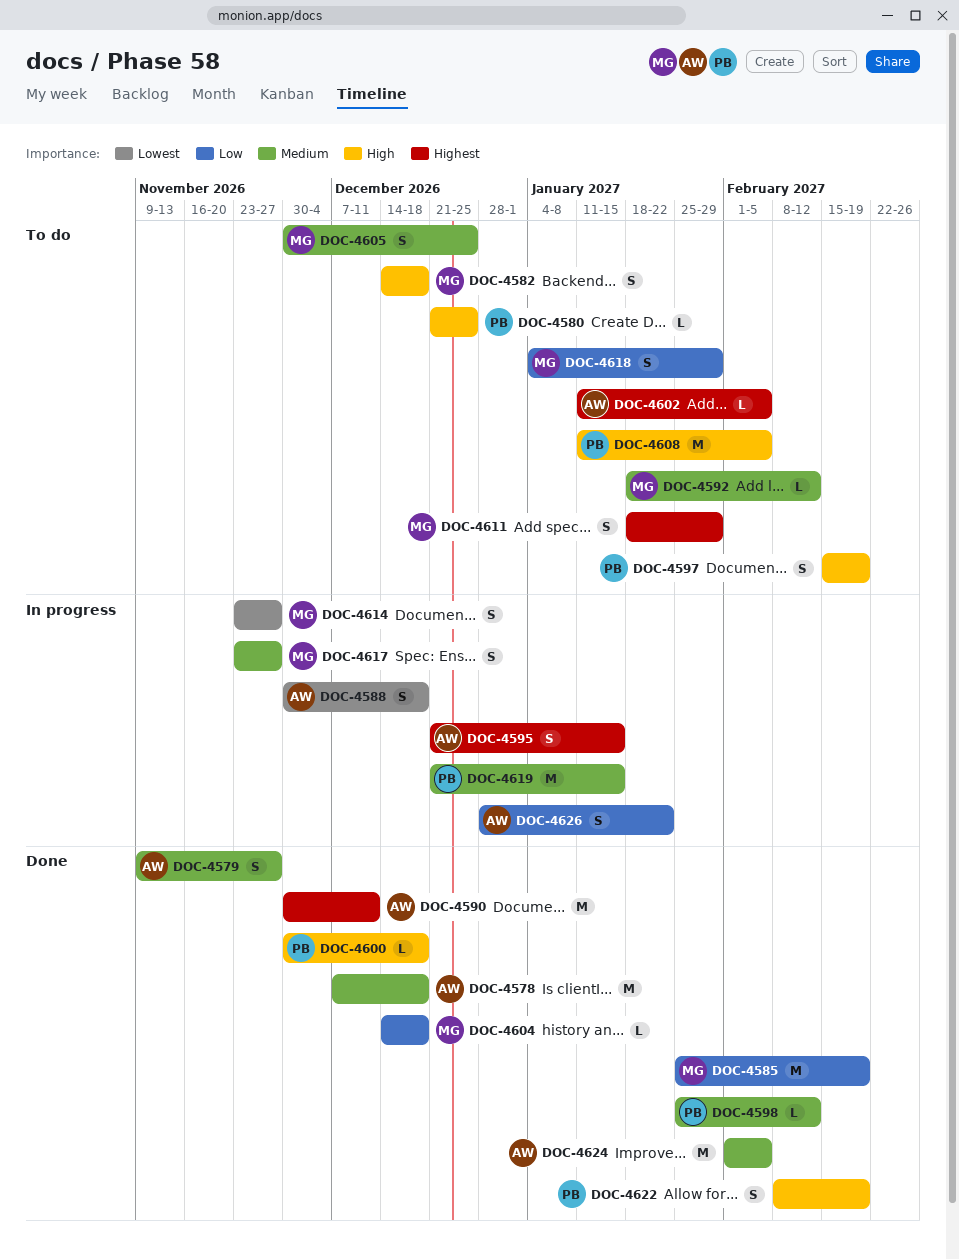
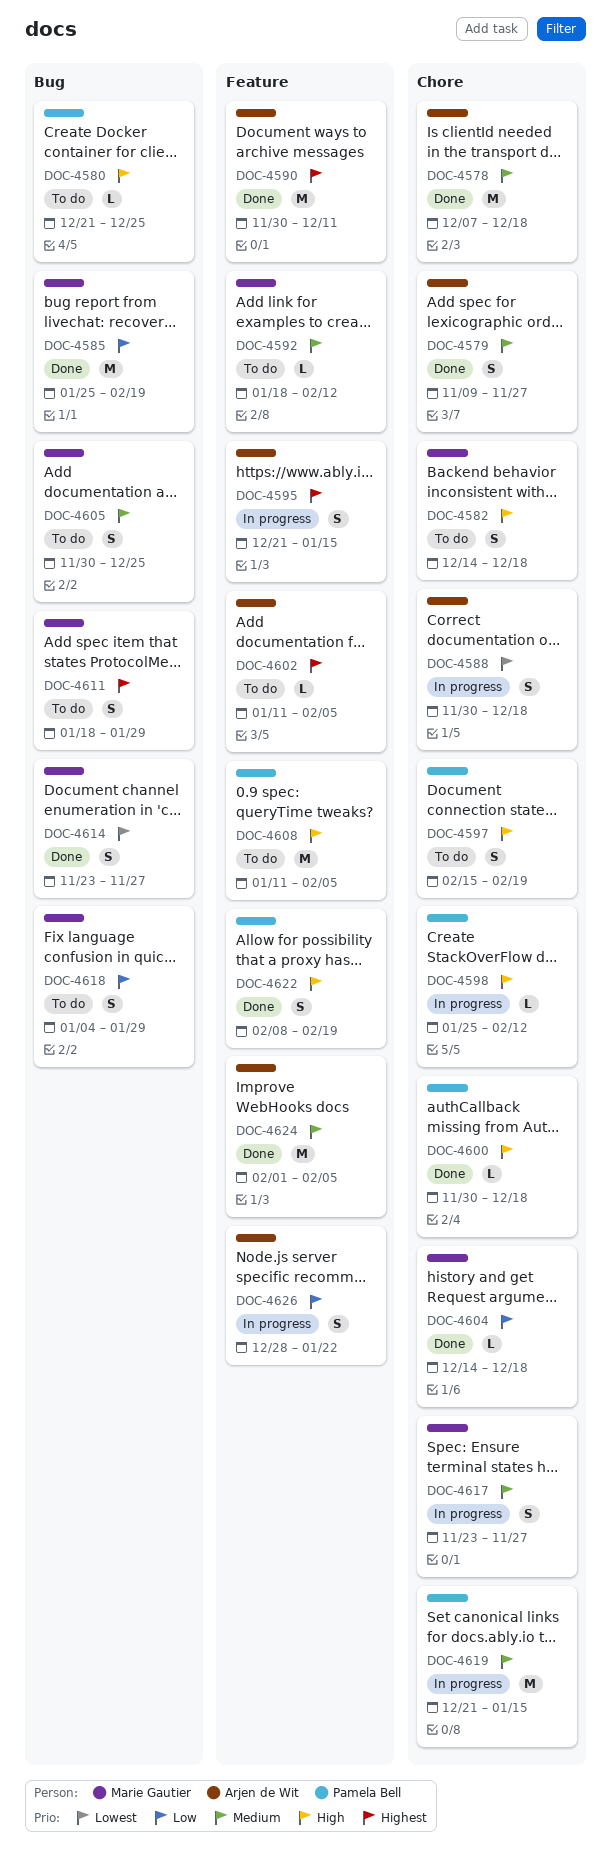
DOC-4598, status: Done -> In progress
DOC-4598, priority: Medium -> High
DOC-4614, status: In progress -> Done

